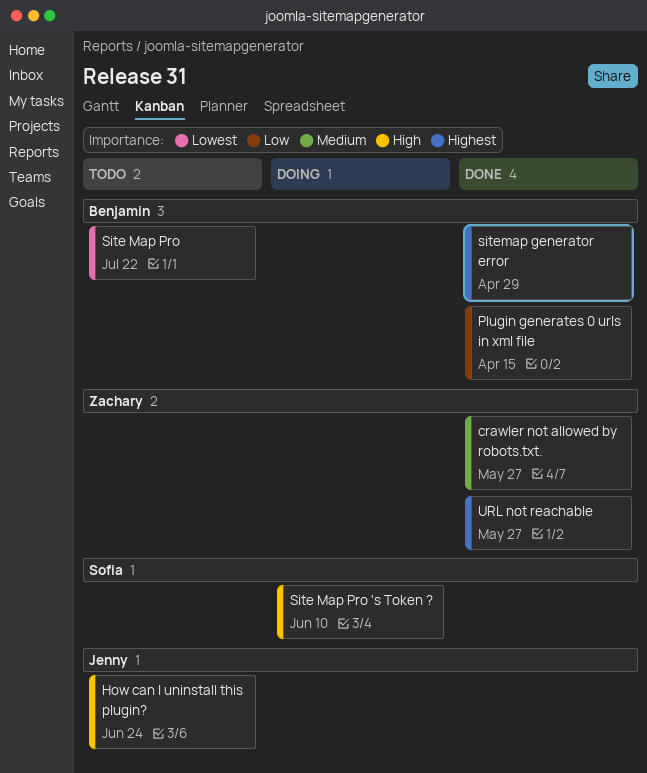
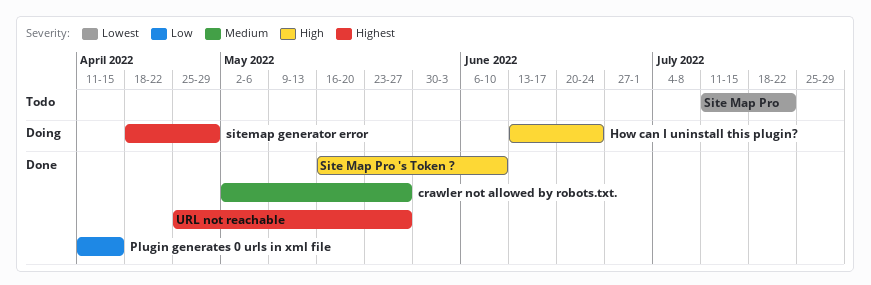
How can I uninstall this plugin?, status: Todo -> Doing
Site Map Pro 's Token ?, status: Doing -> Done
sitemap generator error, status: Done -> Doing

